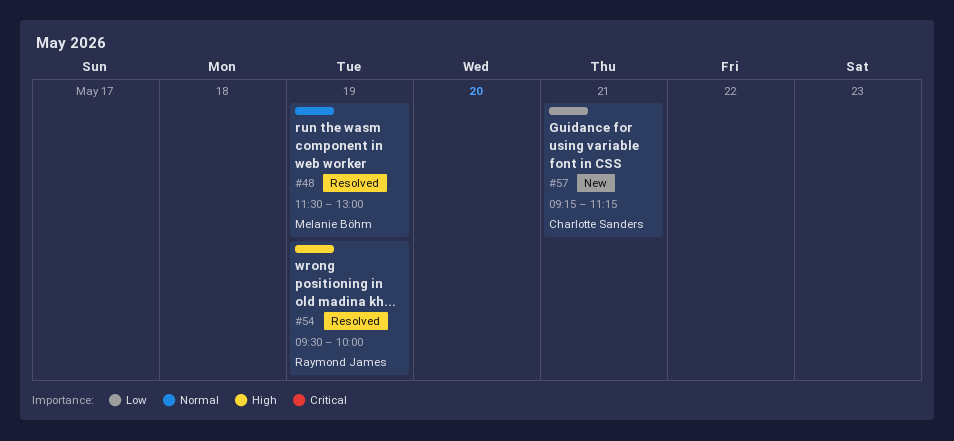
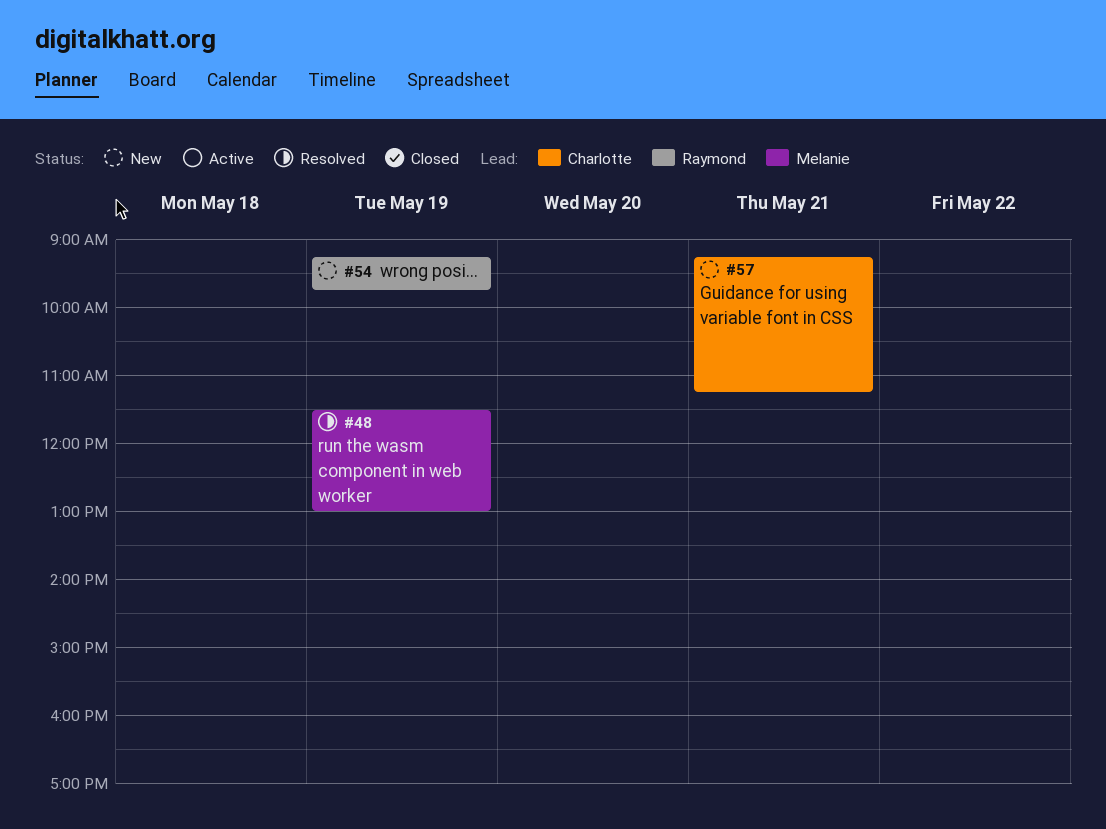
#54, status: Resolved -> New
#54, begins: 09:30 -> 09:15
#54, ends: 10:00 -> 09:45

